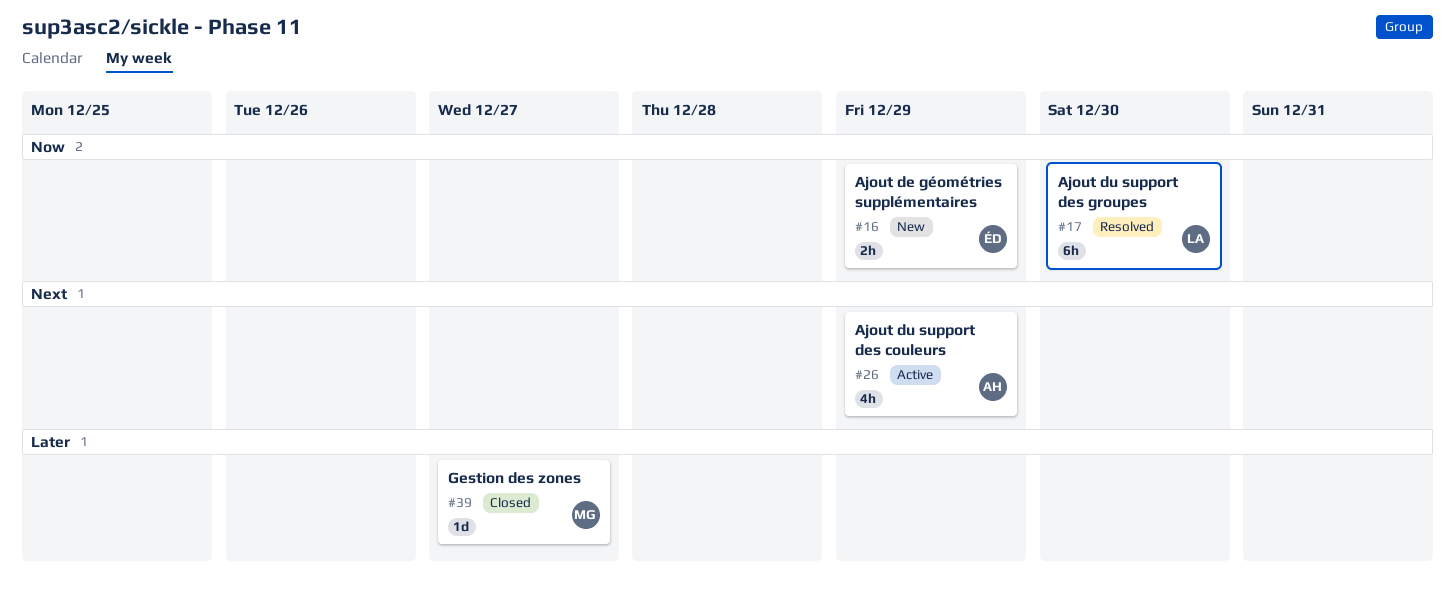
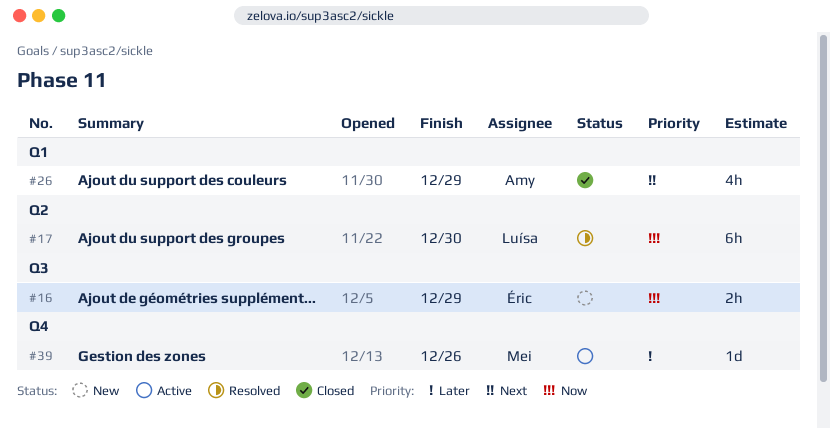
#26, status: Active -> Closed
#39, status: Closed -> Active
#39, due: Dec 27 -> Dec 26

